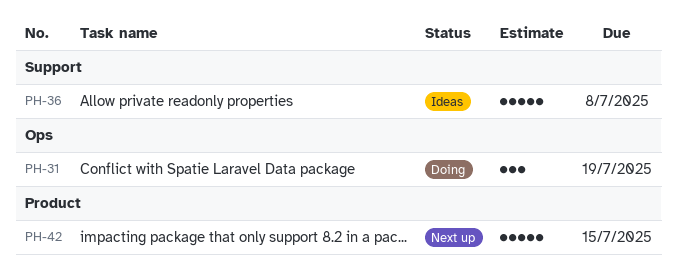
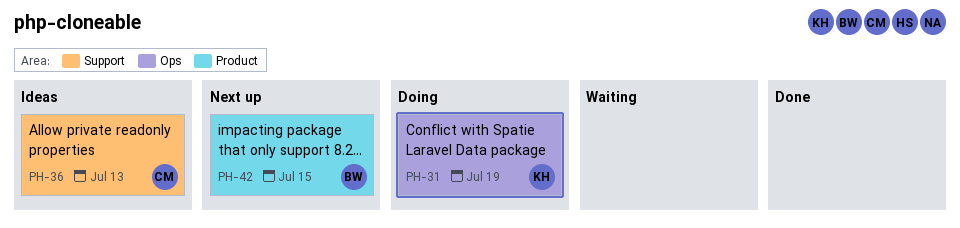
PH-36, due: Jul 8 -> Jul 13

